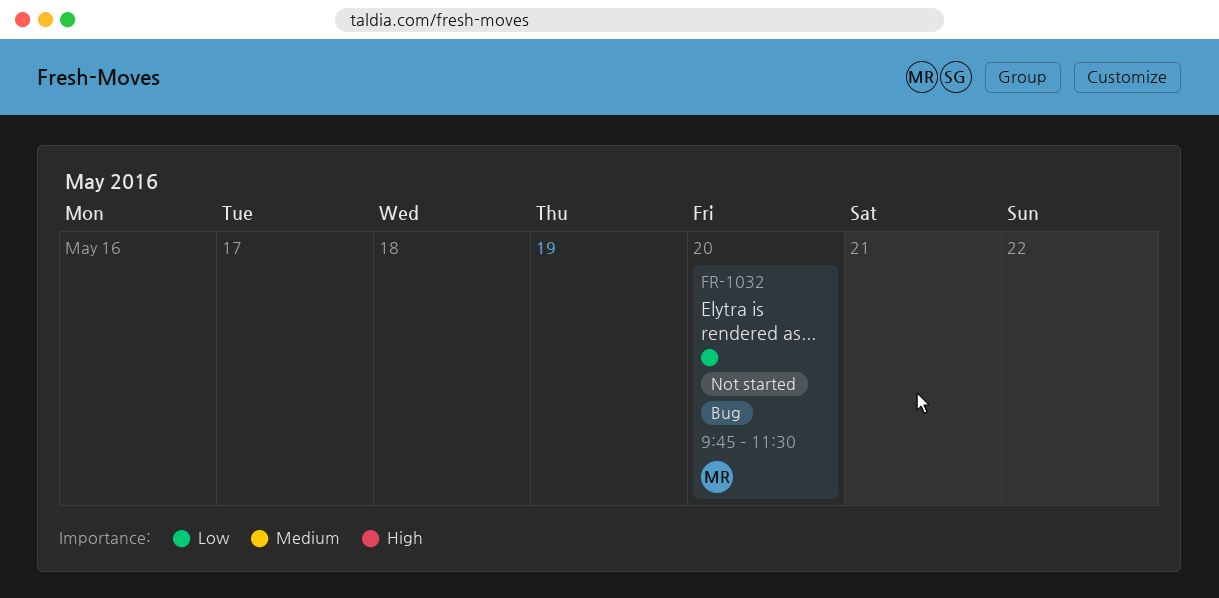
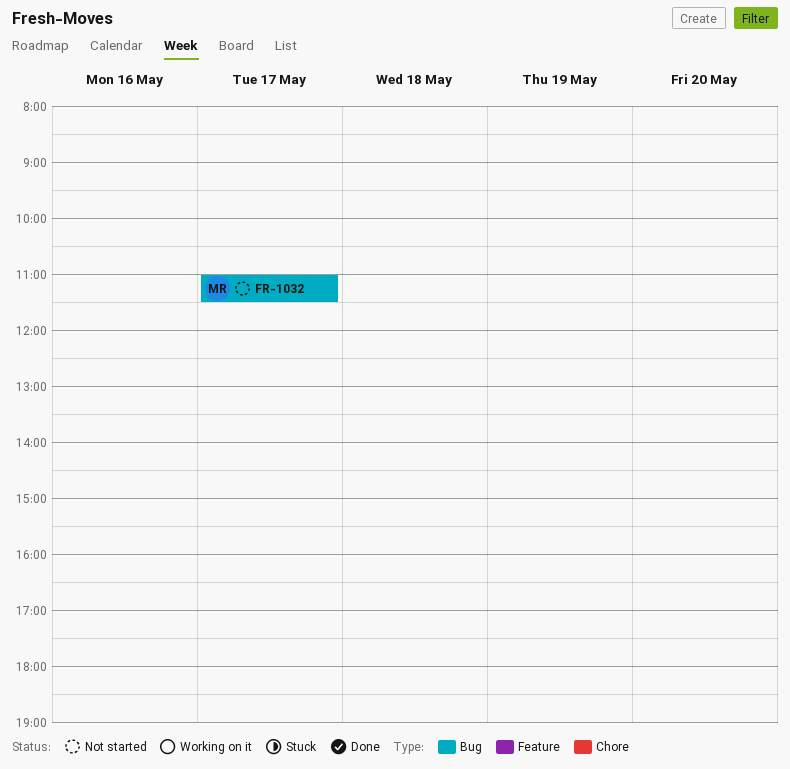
FR-1032, day: May 20 -> May 17
FR-1032, begins: 09:45 -> 11:00

